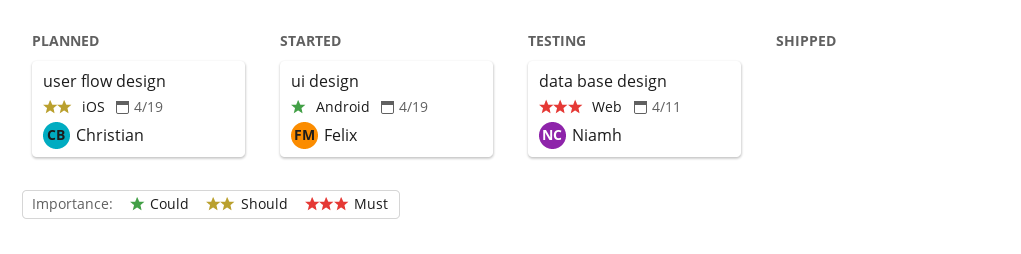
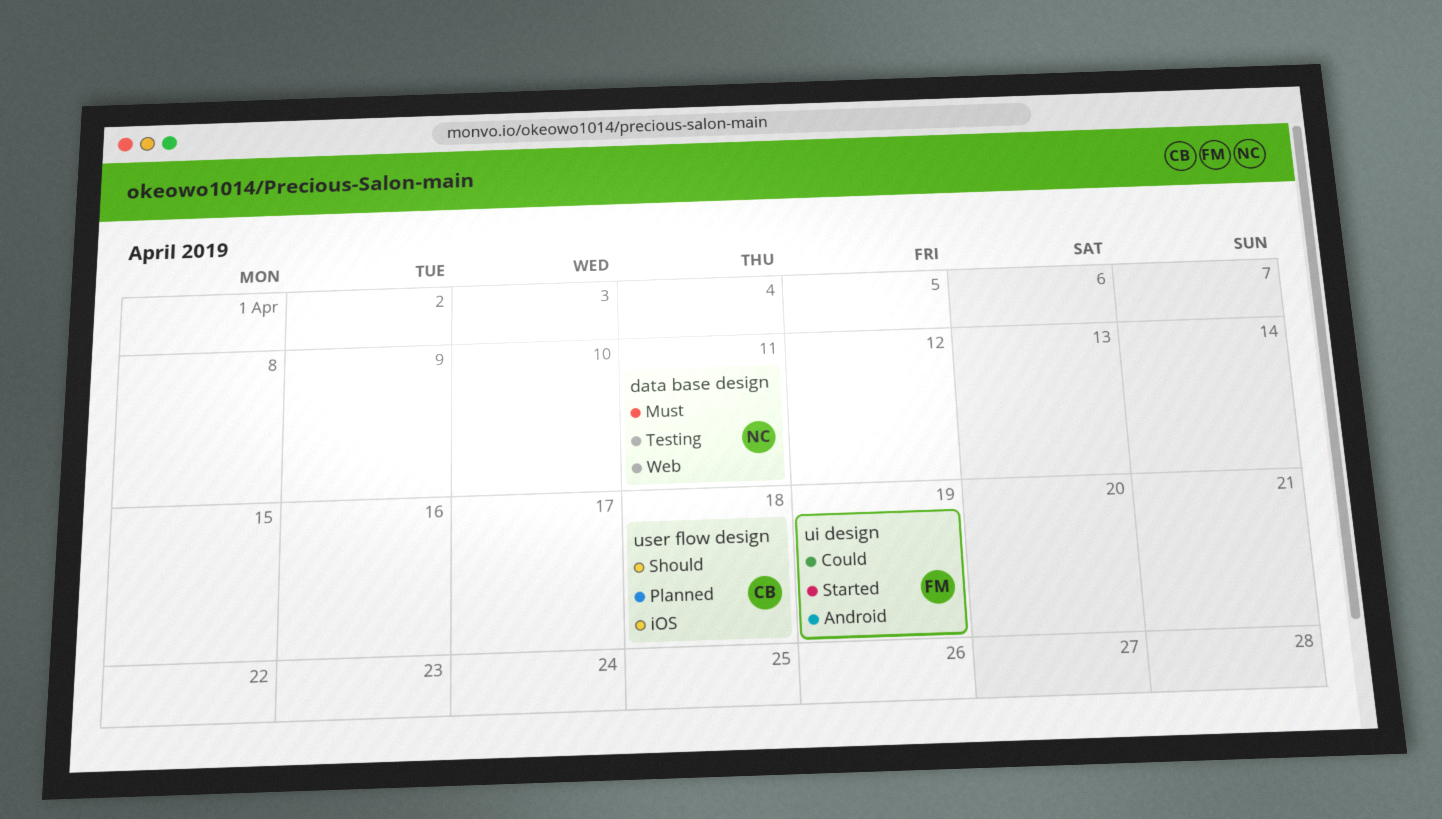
user flow design, due: Apr 19 -> Apr 18

